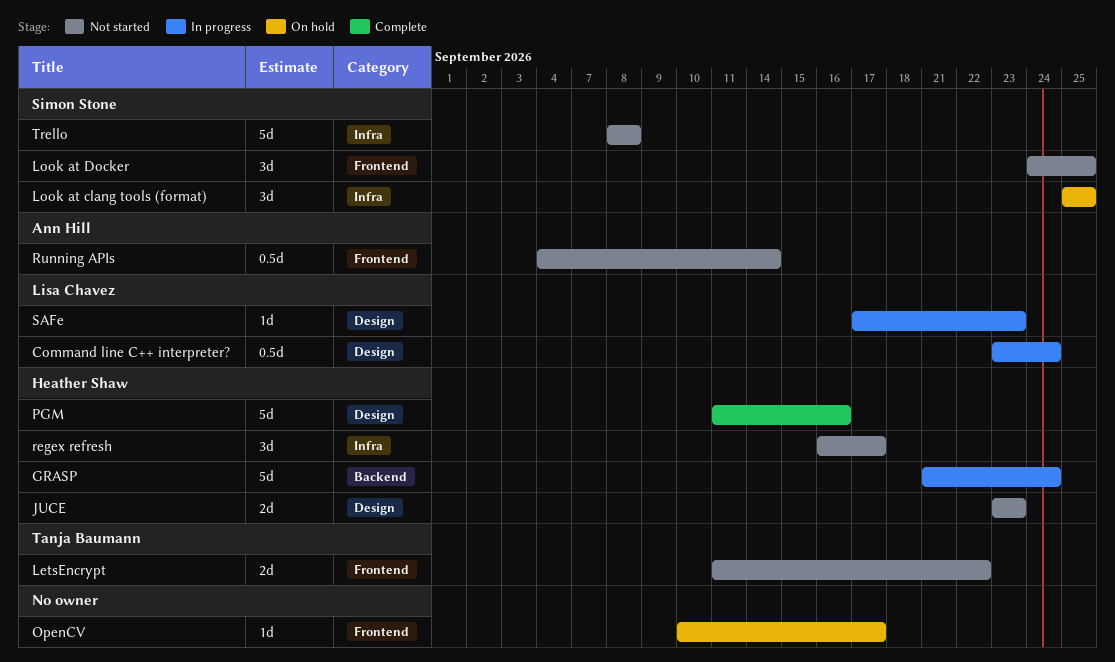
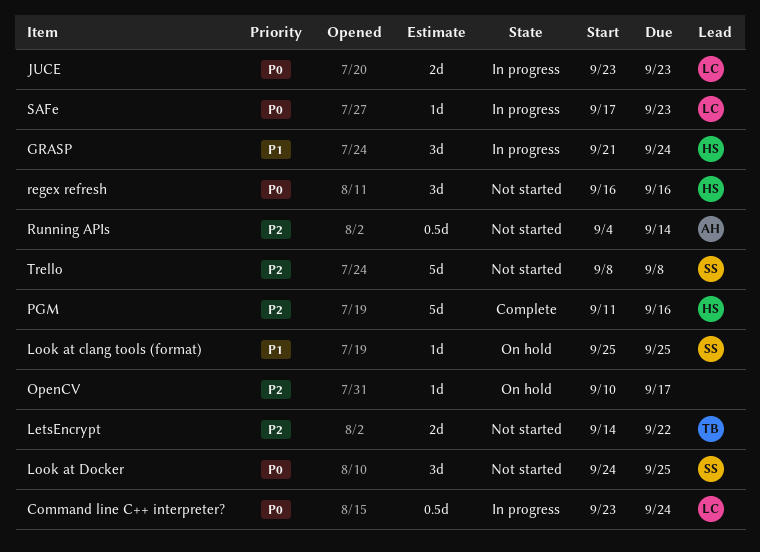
GRASP, estimate: 5d -> 3d
JUCE, status: Not started -> In progress
JUCE, owner: Heather Shaw -> Lisa Chavez
LetsEncrypt, start: Sep 11 -> Sep 14
Look at clang tools (format), estimate: 3d -> 1d
regex refresh, due: Sep 17 -> Sep 16

